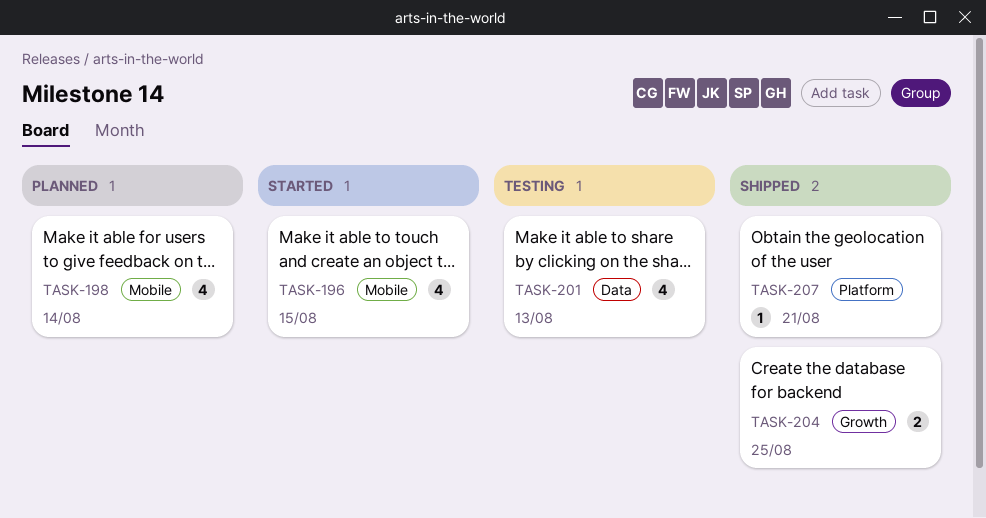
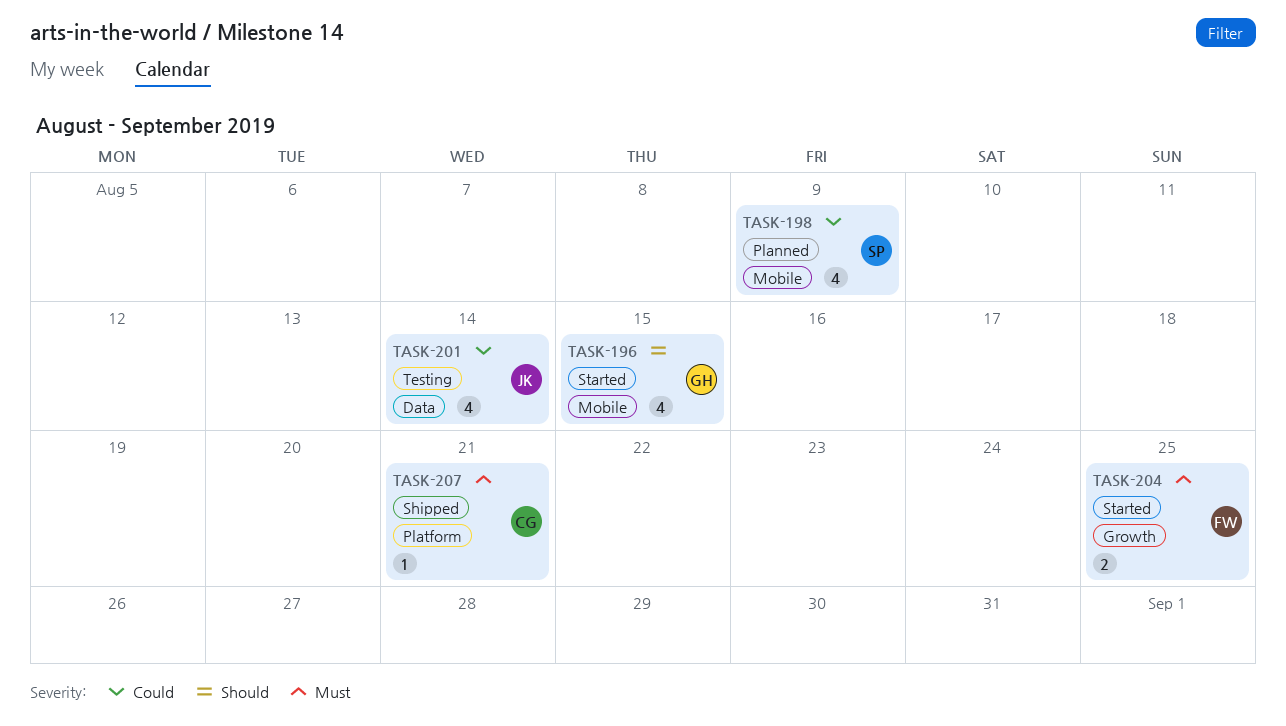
TASK-198, due: Aug 14 -> Aug 9
TASK-201, due: Aug 13 -> Aug 14
TASK-204, status: Shipped -> Started

